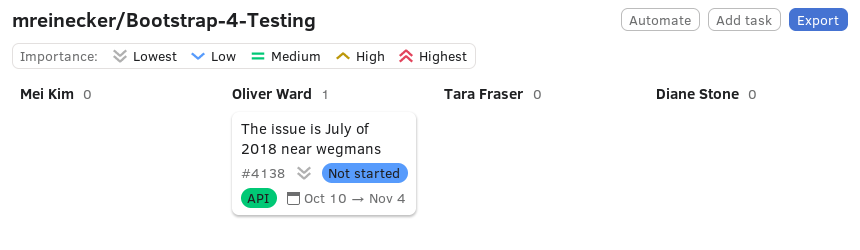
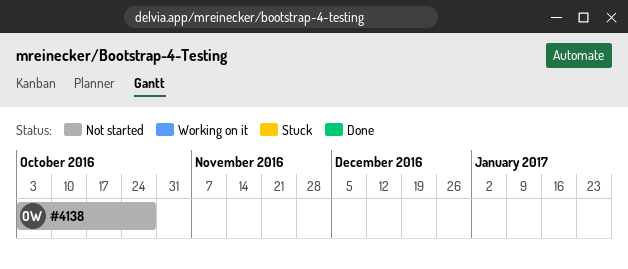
#4138, start: Oct 10 -> Oct 3
#4138, due: Nov 4 -> Oct 28

